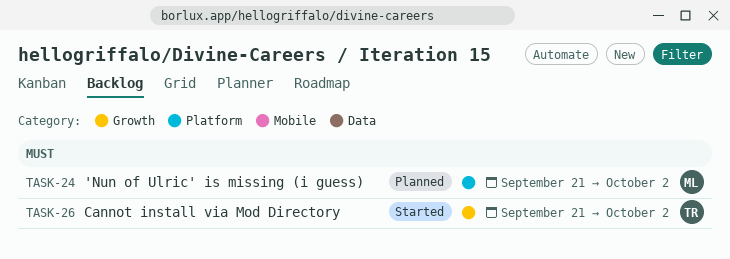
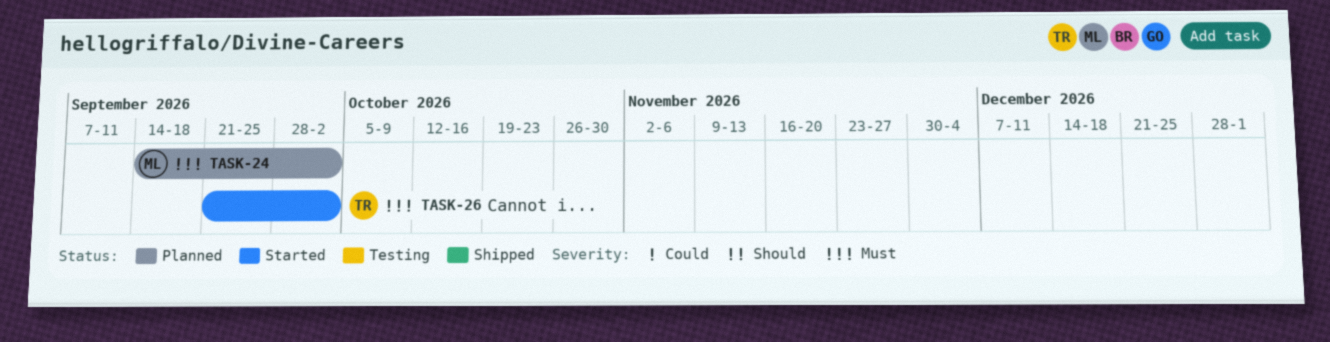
TASK-24, start: Sep 21 -> Sep 14

